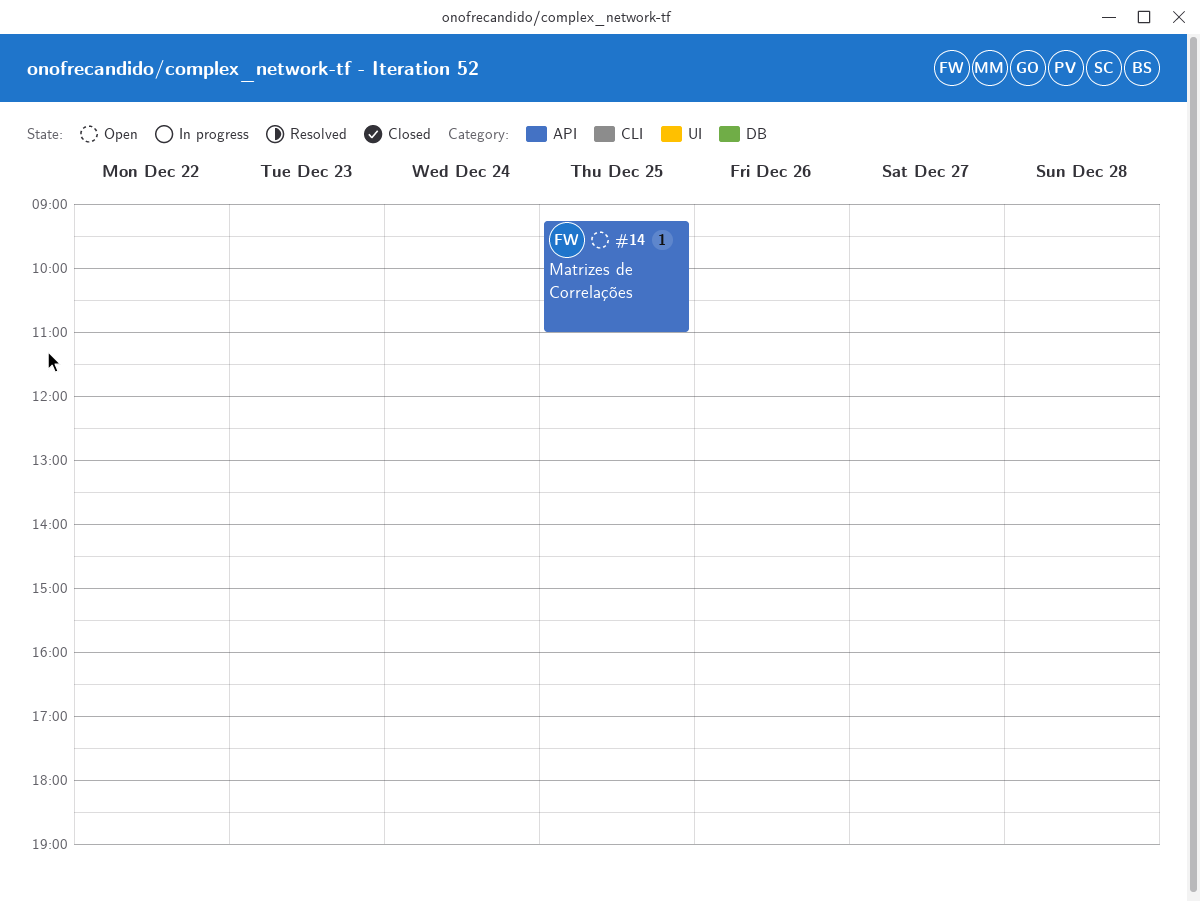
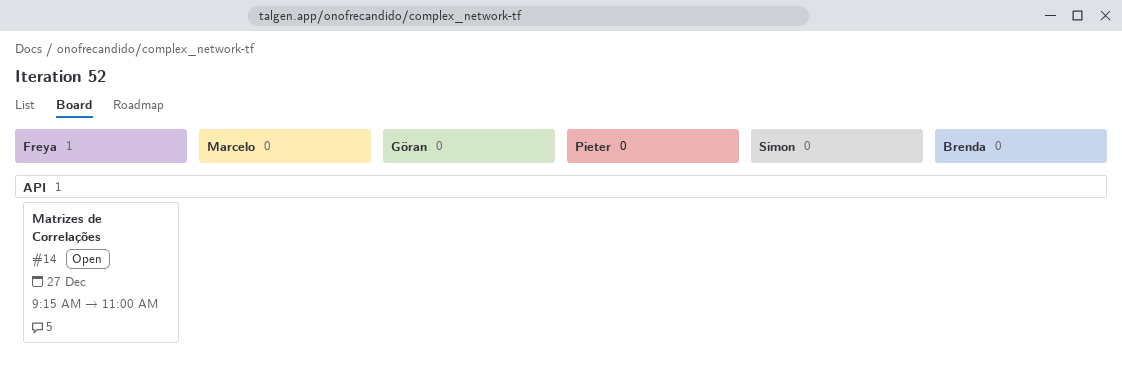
#14, day: Dec 25 -> Dec 27

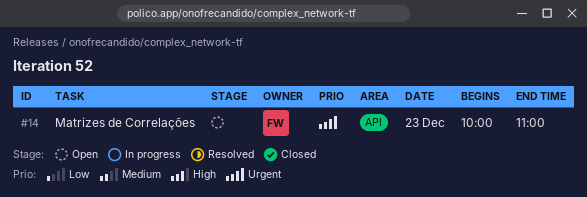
#14, day: Dec 27 -> Dec 23
#14, begins: 09:15 -> 10:00

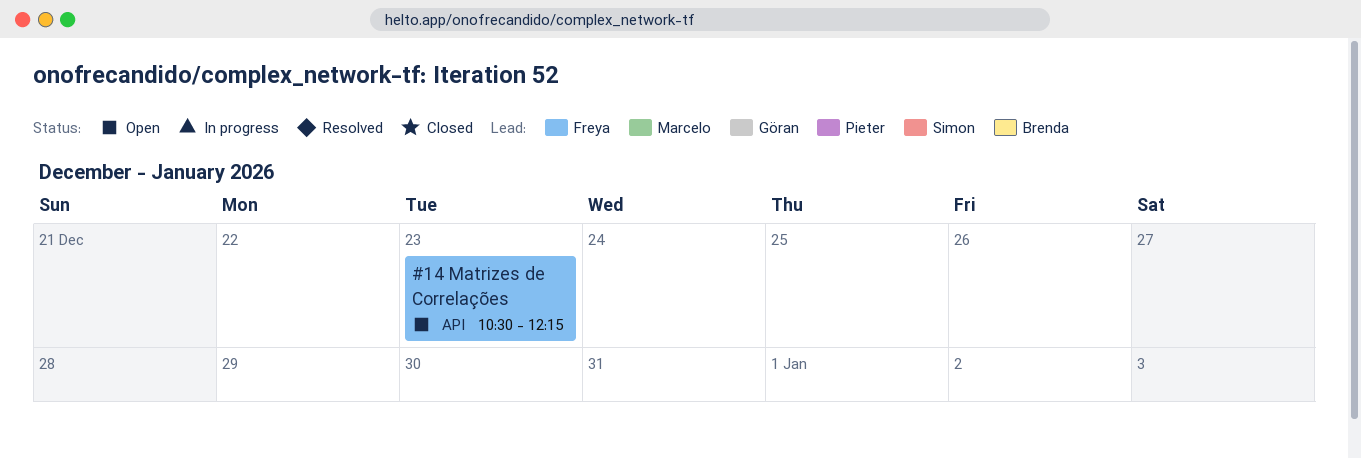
#14, begins: 10:00 -> 10:30
#14, ends: 11:00 -> 12:15

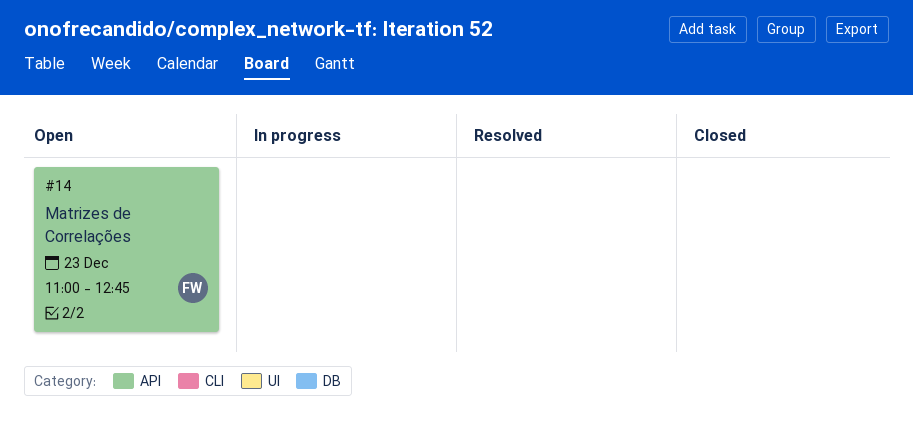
#14, begins: 10:30 -> 11:00
#14, ends: 12:15 -> 12:45

